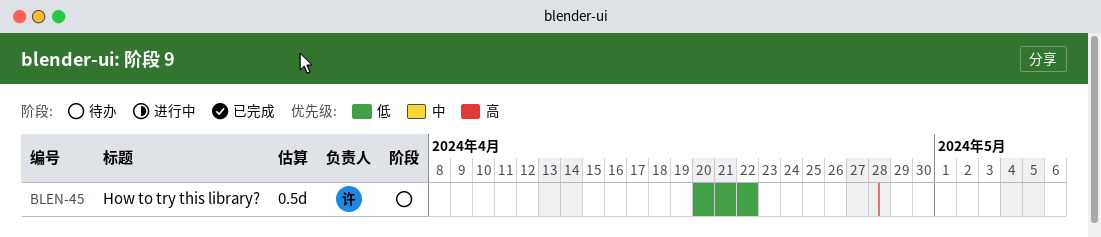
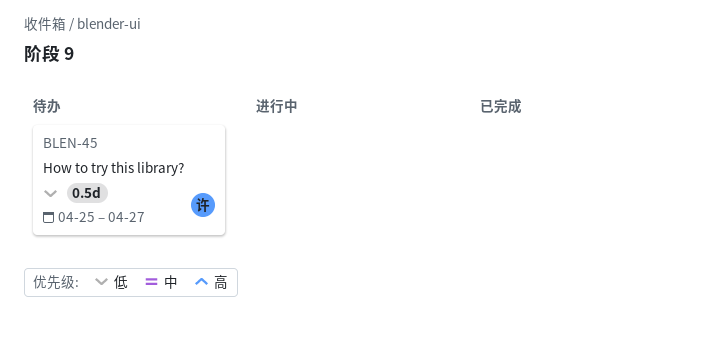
BLEN-45, start: Apr 20 -> Apr 25
BLEN-45, due: Apr 22 -> Apr 27

